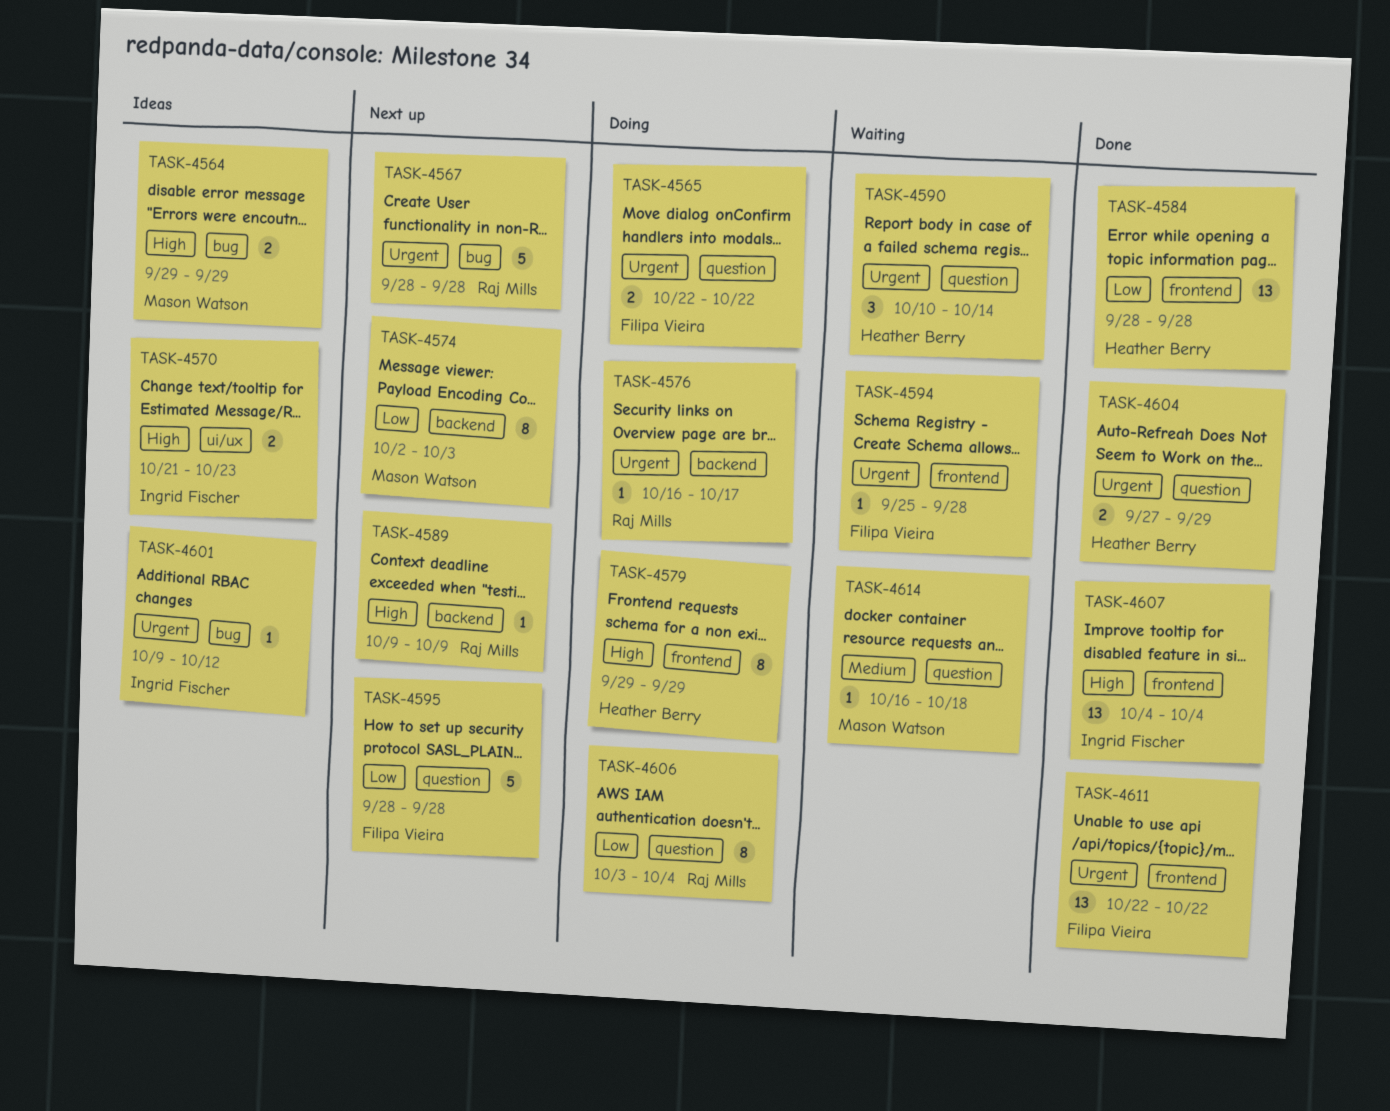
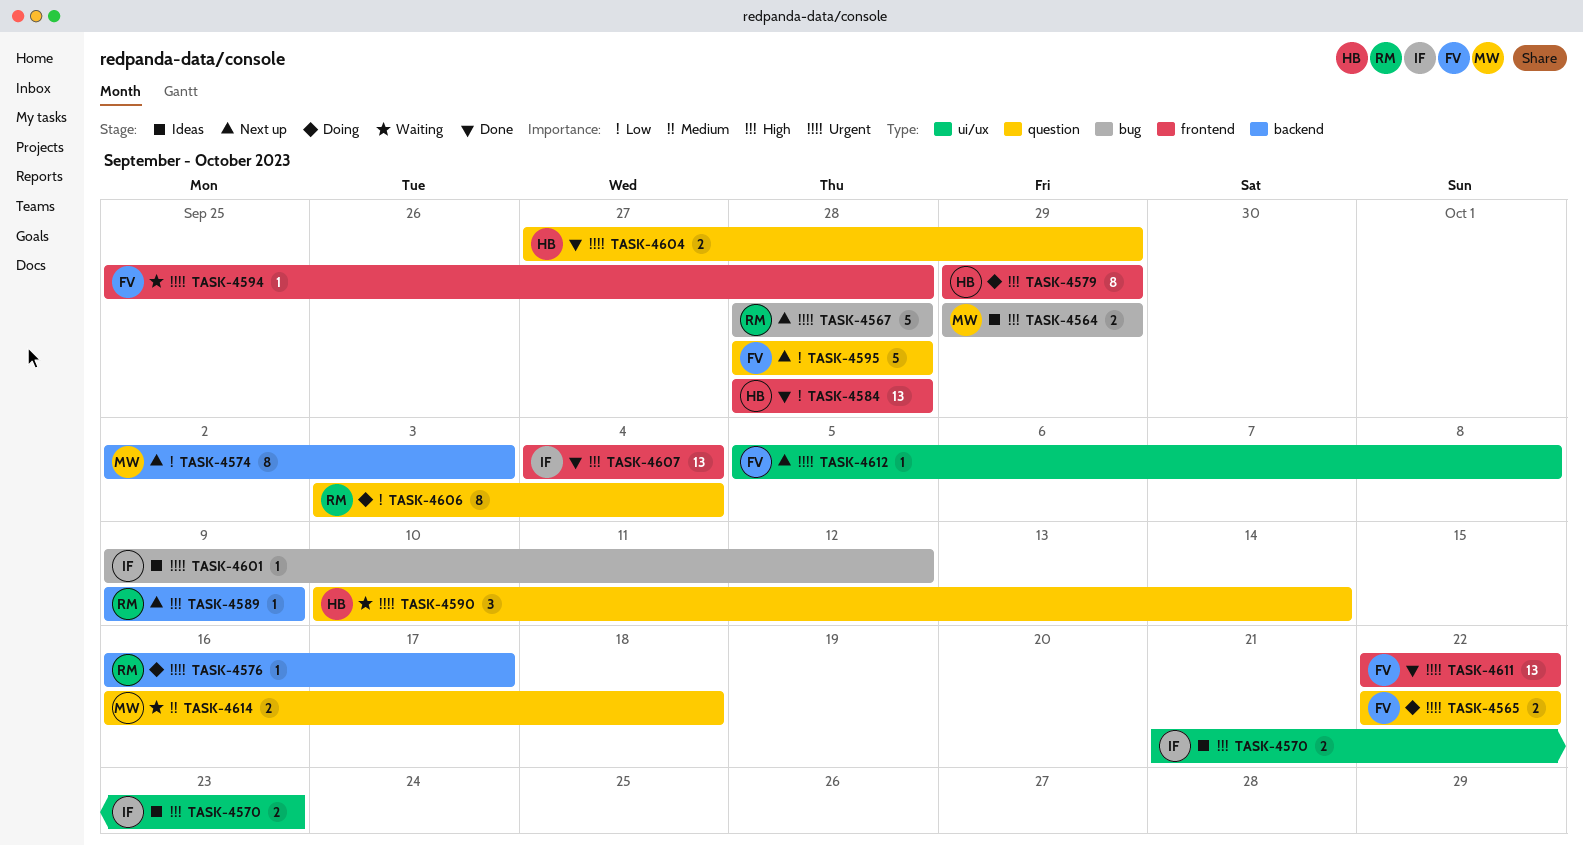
TASK-4612: none -> present
TASK-4614, estimate: 1 -> 2

